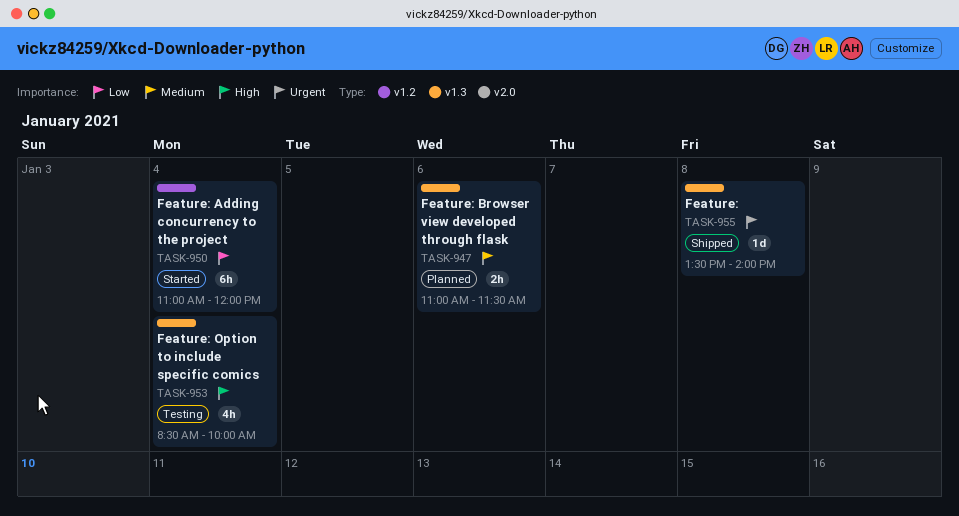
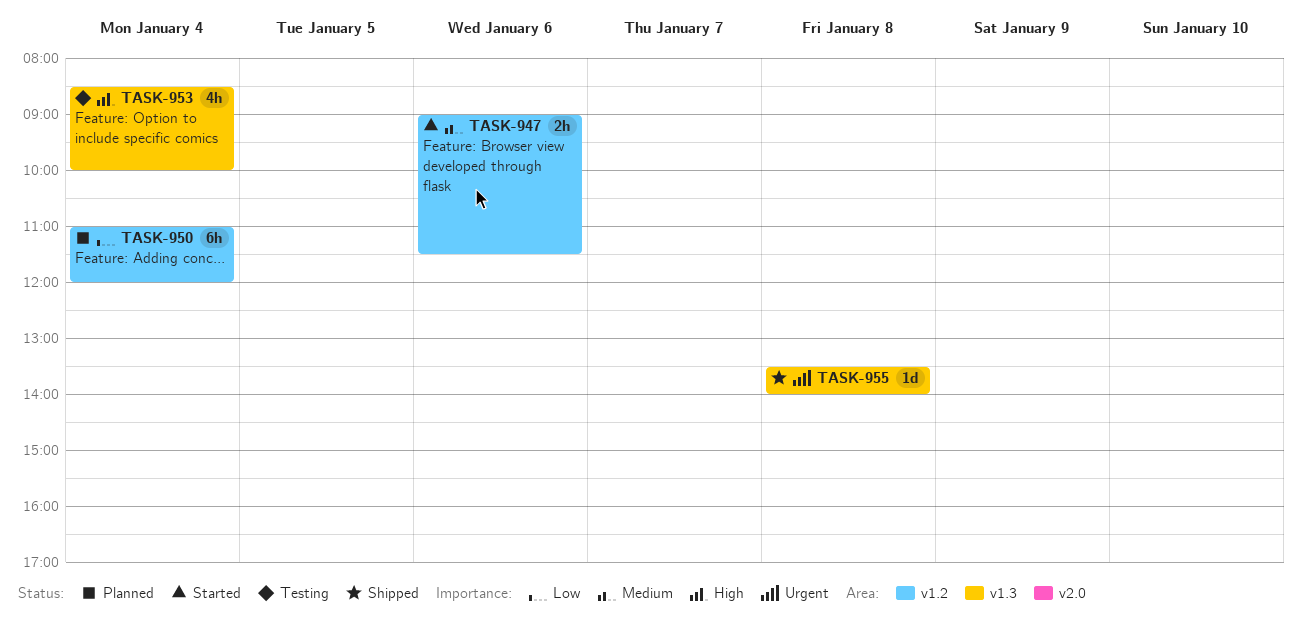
TASK-947, status: Planned -> Started
TASK-947, label: v1.3 -> v1.2
TASK-947, begins: 11:00 -> 09:00
TASK-950, status: Started -> Planned

